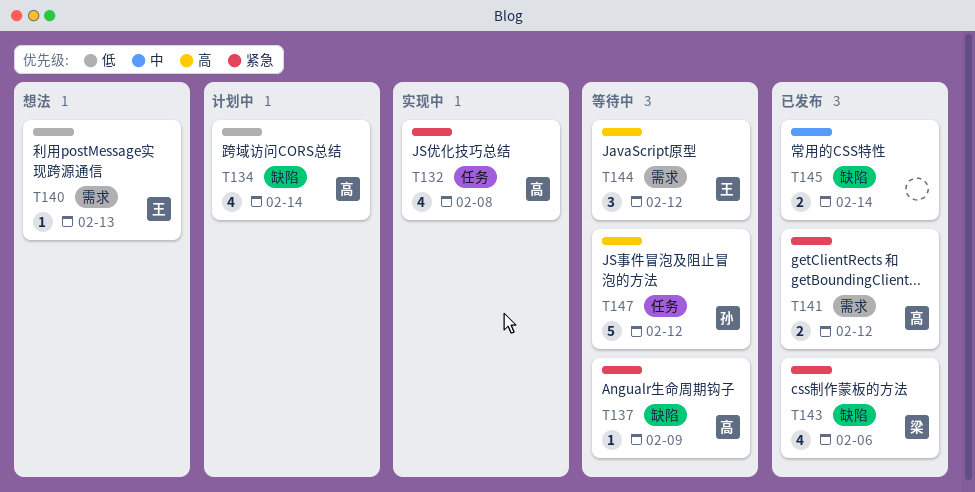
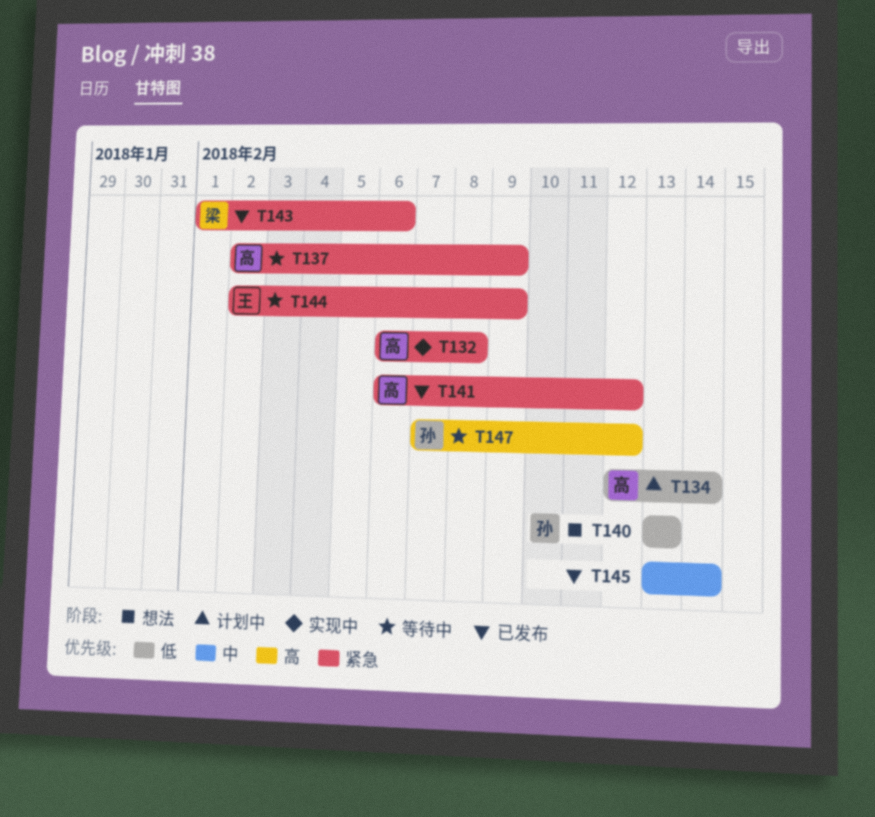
T140, owner: 王 -> 孙
T144, priority: 高 -> 紧急
T144, due: Feb 12 -> Feb 9

